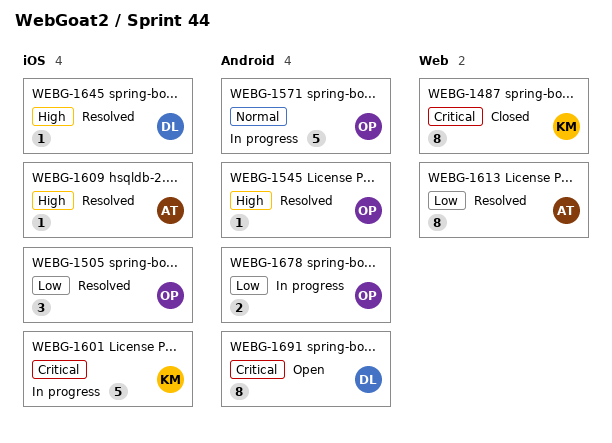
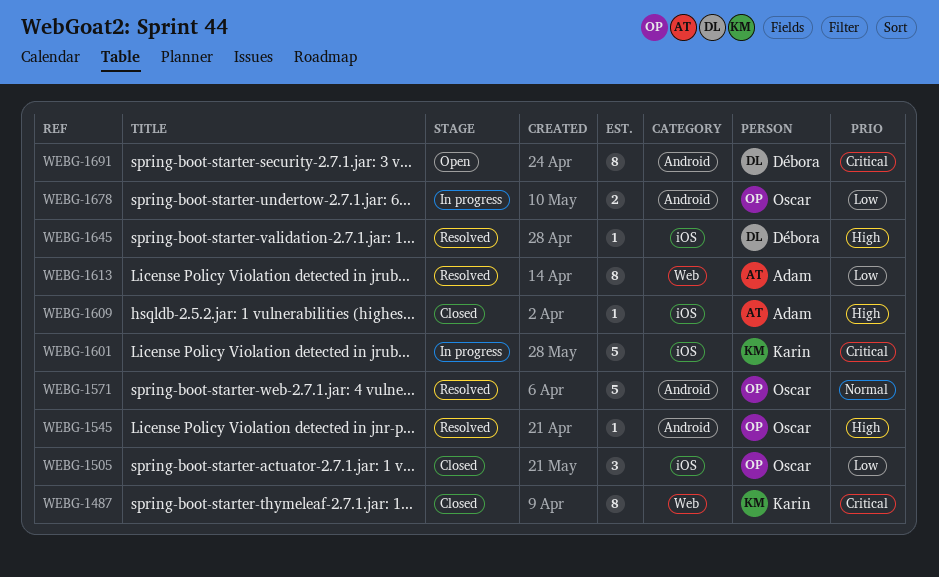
WEBG-1505, status: Resolved -> Closed
WEBG-1571, status: In progress -> Resolved
WEBG-1609, status: Resolved -> Closed

